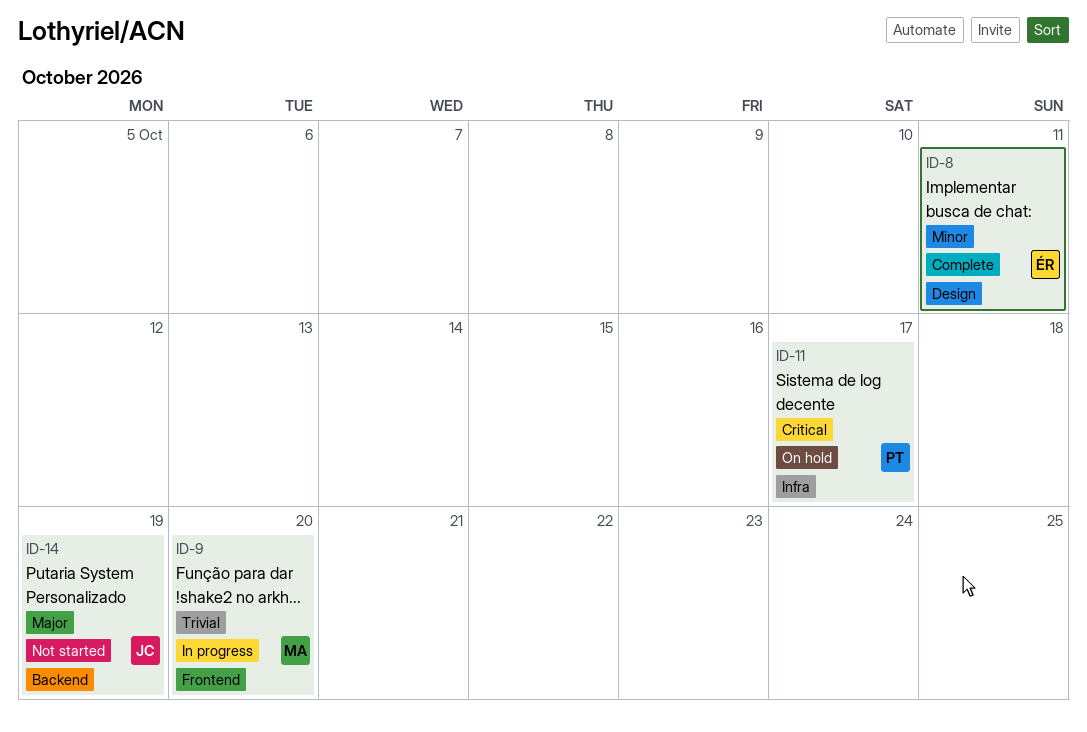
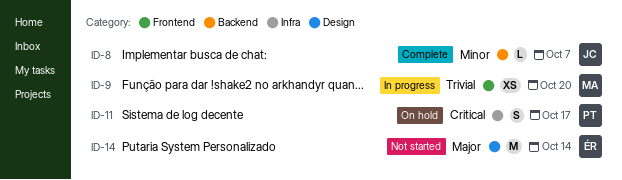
ID-8, owner: ÉR -> JC
ID-8, label: Design -> Backend
ID-8, due: Oct 11 -> Oct 7
ID-14, owner: JC -> ÉR
ID-14, label: Backend -> Design
ID-14, due: Oct 19 -> Oct 14

